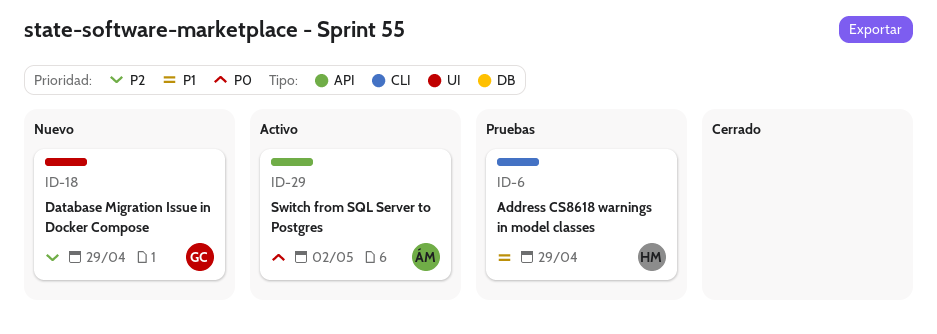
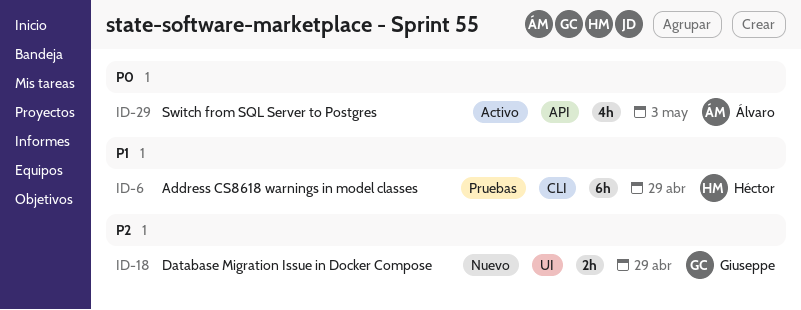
ID-29, due: May 2 -> May 3

